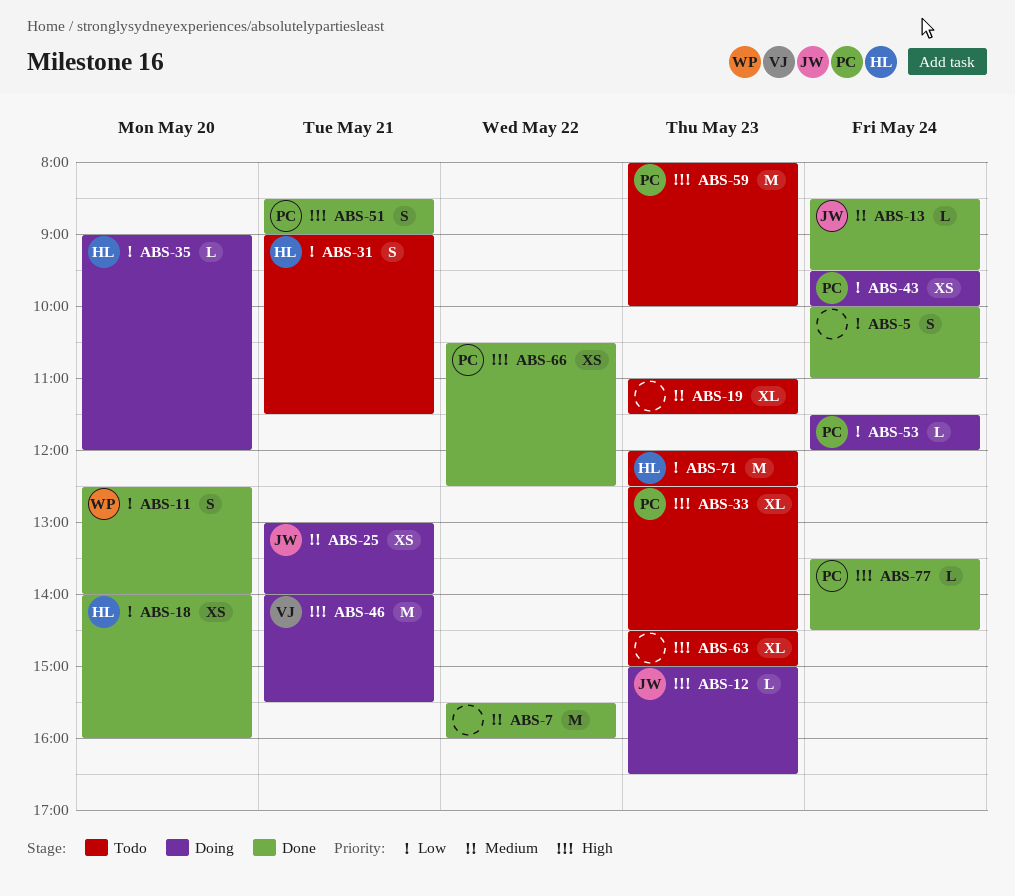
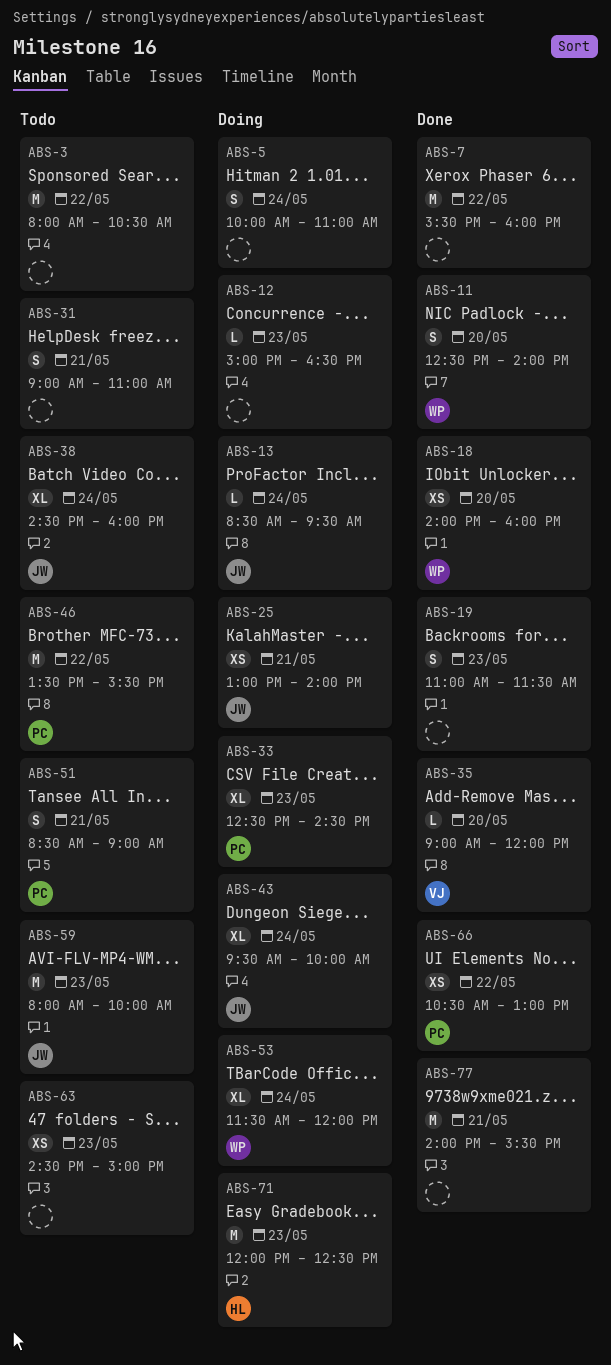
ABS-3: none -> present
ABS-5, status: Done -> Doing
ABS-12, owner: JW -> none
ABS-13, status: Done -> Doing
ABS-18, owner: HL -> WP
ABS-19, status: Todo -> Done
ABS-19, estimate: XL -> S
ABS-31, owner: HL -> none
ABS-31, ends: 11:30 -> 11:00
ABS-33, status: Todo -> Doing
ABS-35, status: Doing -> Done
ABS-35, owner: HL -> VJ
ABS-38: none -> present
ABS-43, owner: PC -> JW
ABS-43, estimate: XS -> XL
ABS-46, status: Doing -> Todo
ABS-46, owner: VJ -> PC
ABS-46, day: May 21 -> May 22
ABS-46, begins: 14:00 -> 13:30
ABS-51, status: Done -> Todo
ABS-53, owner: PC -> WP
ABS-53, estimate: L -> XL
ABS-59, owner: PC -> JW
ABS-63, estimate: XL -> XS
ABS-66, ends: 12:30 -> 13:00
ABS-71, status: Todo -> Doing
ABS-77, owner: PC -> none
ABS-77, estimate: L -> M
ABS-77, day: May 24 -> May 21
ABS-77, begins: 13:30 -> 14:00
ABS-77, ends: 14:30 -> 15:30

